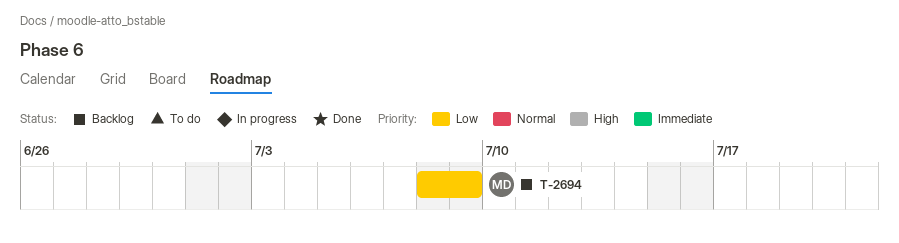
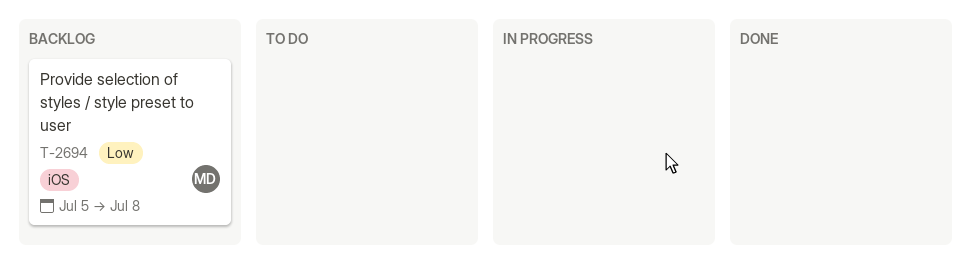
T-2694, start: Jul 8 -> Jul 5
T-2694, due: Jul 9 -> Jul 8

